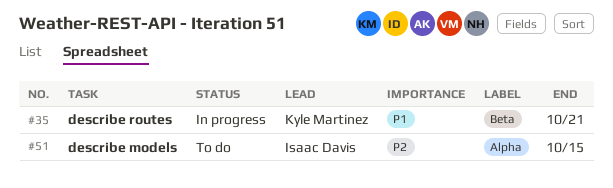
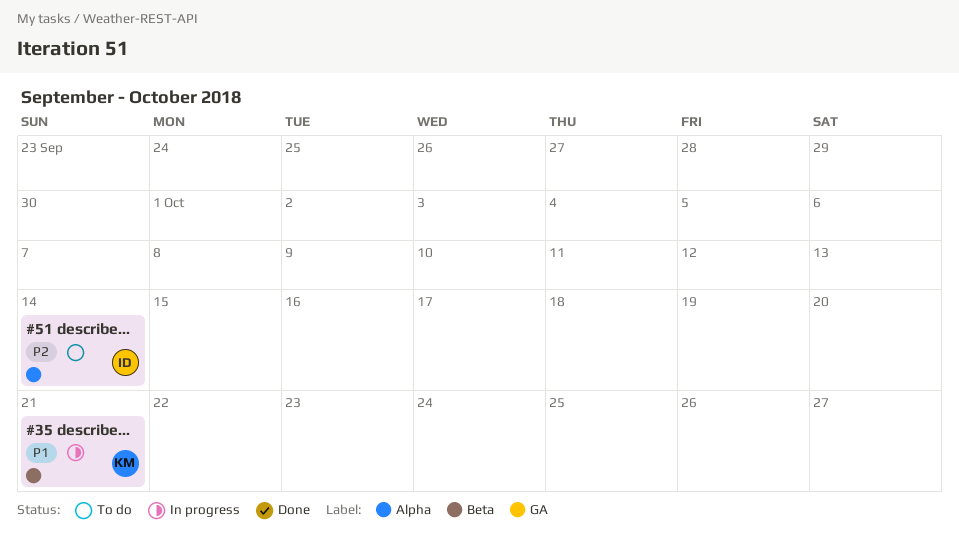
#51, due: Oct 15 -> Oct 14

